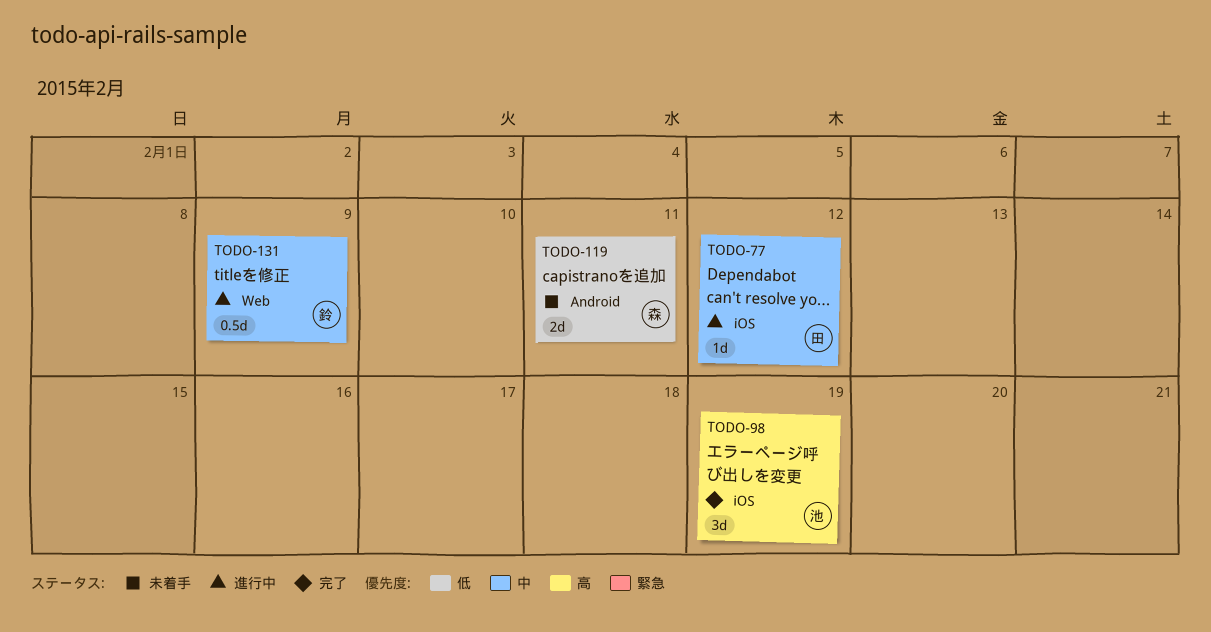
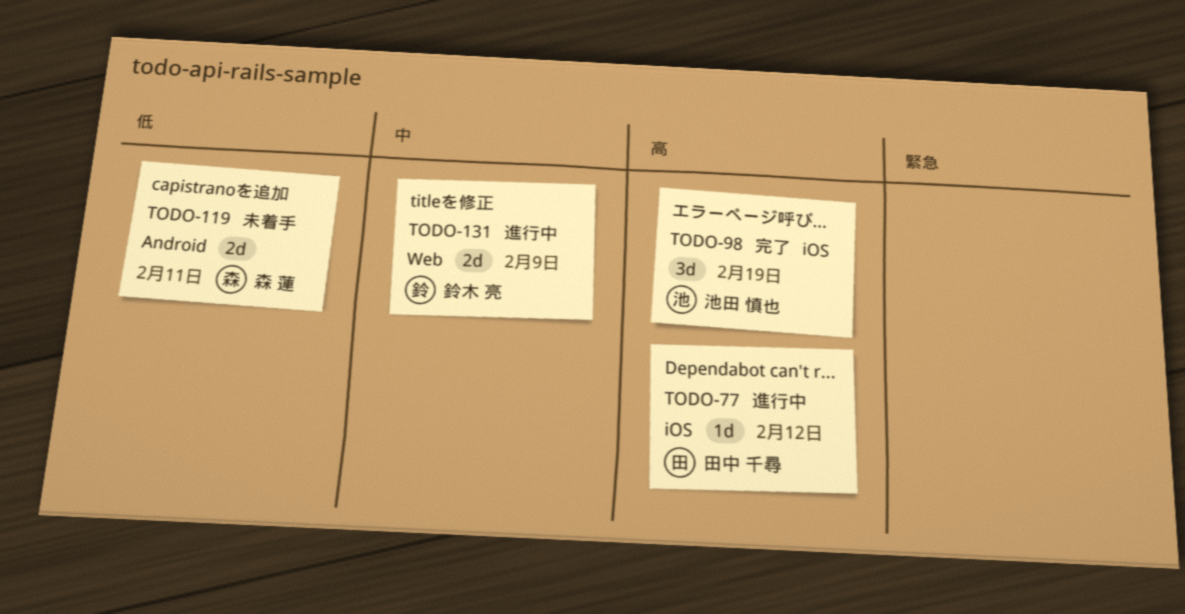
TODO-77, priority: 中 -> 高
TODO-131, estimate: 0.5d -> 2d

